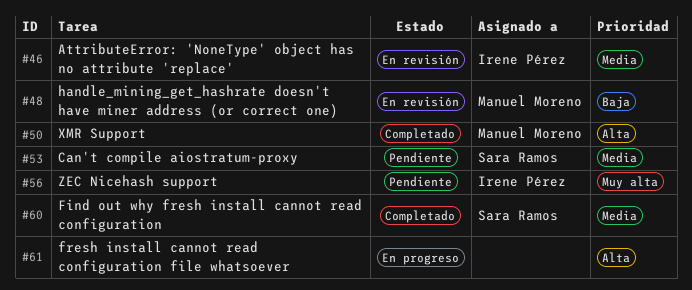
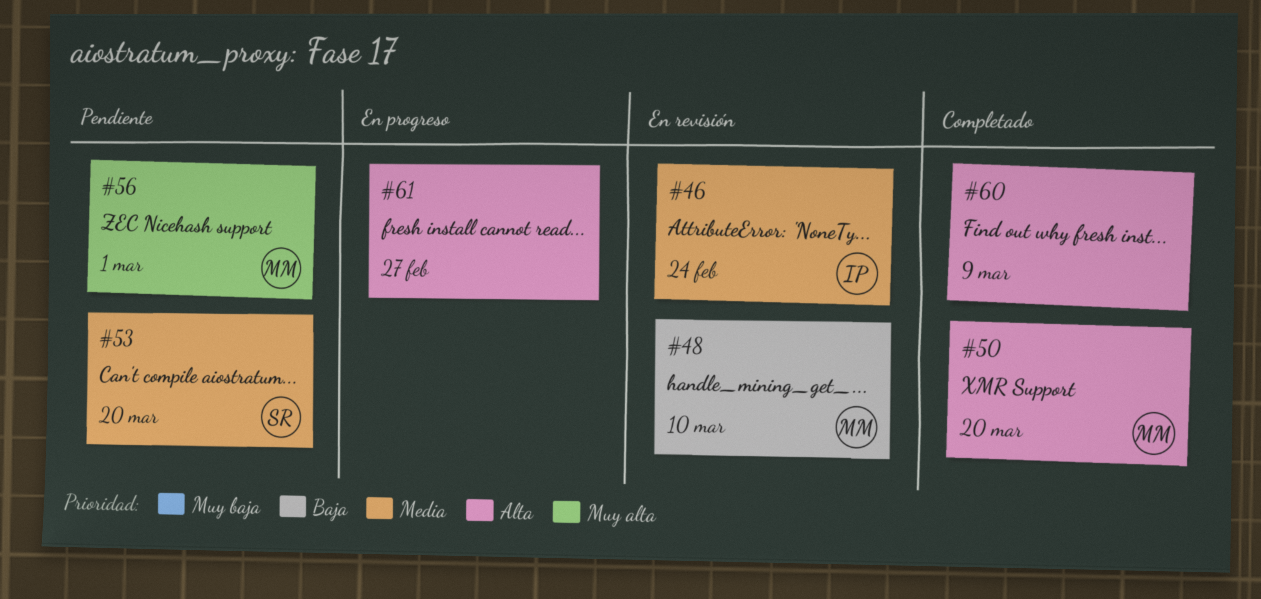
#56, owner: Irene Pérez -> Manuel Moreno
#60, owner: Sara Ramos -> none
#60, priority: Media -> Alta

